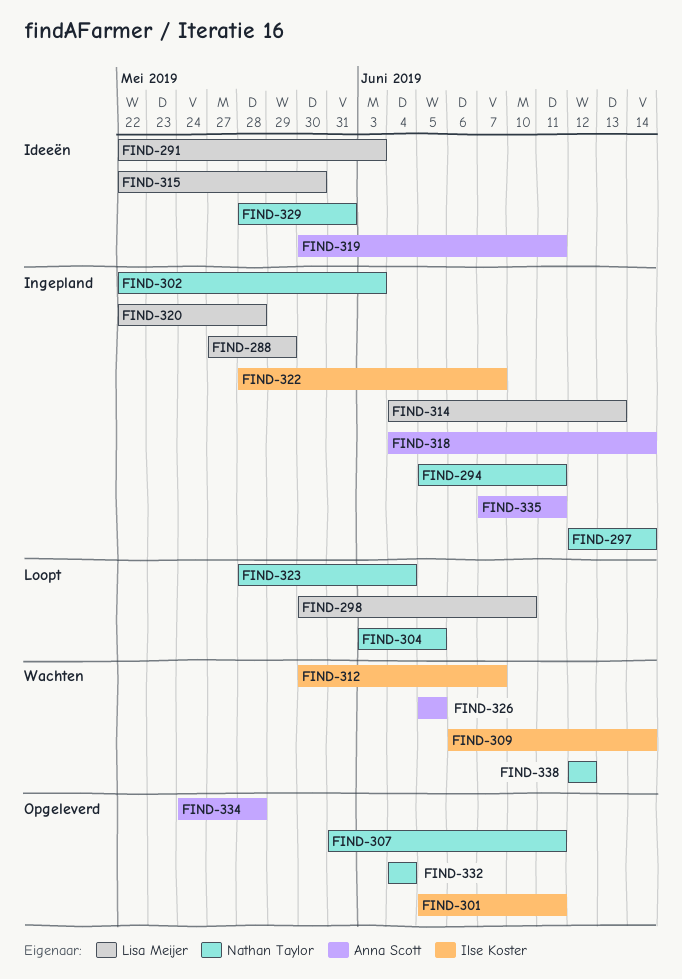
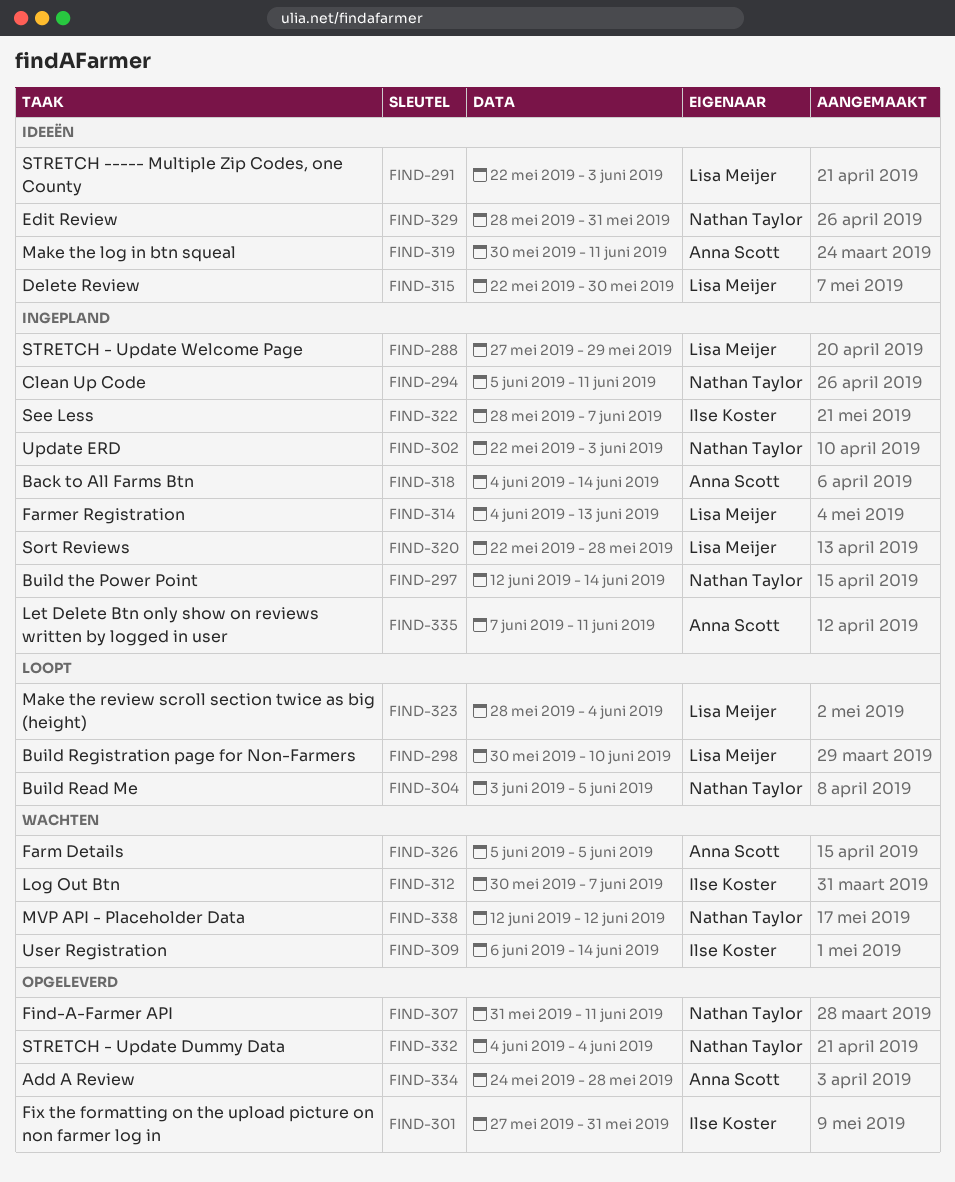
FIND-301, start: Jun 5 -> May 27
FIND-301, due: Jun 11 -> May 31
FIND-323, owner: Nathan Taylor -> Lisa Meijer

